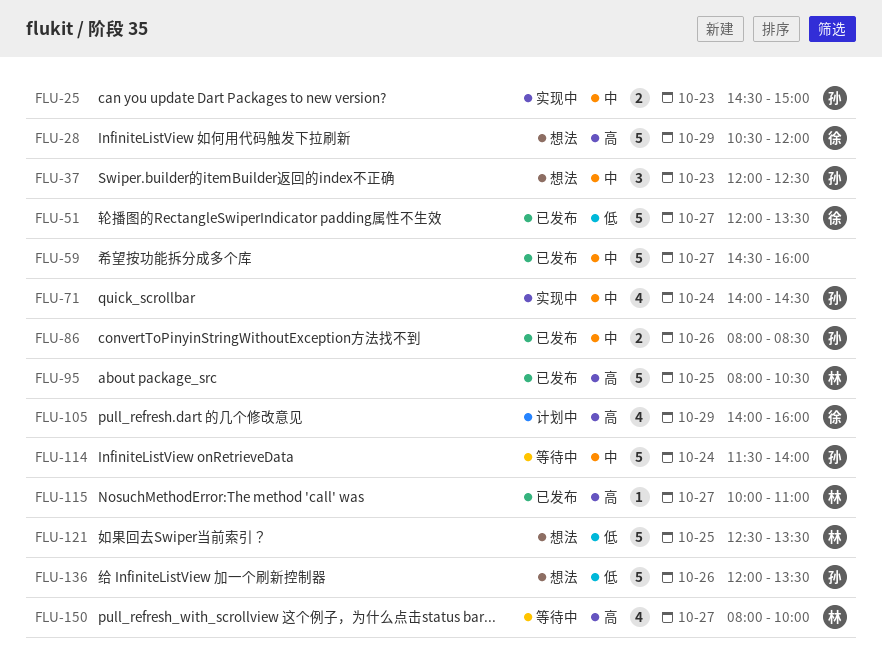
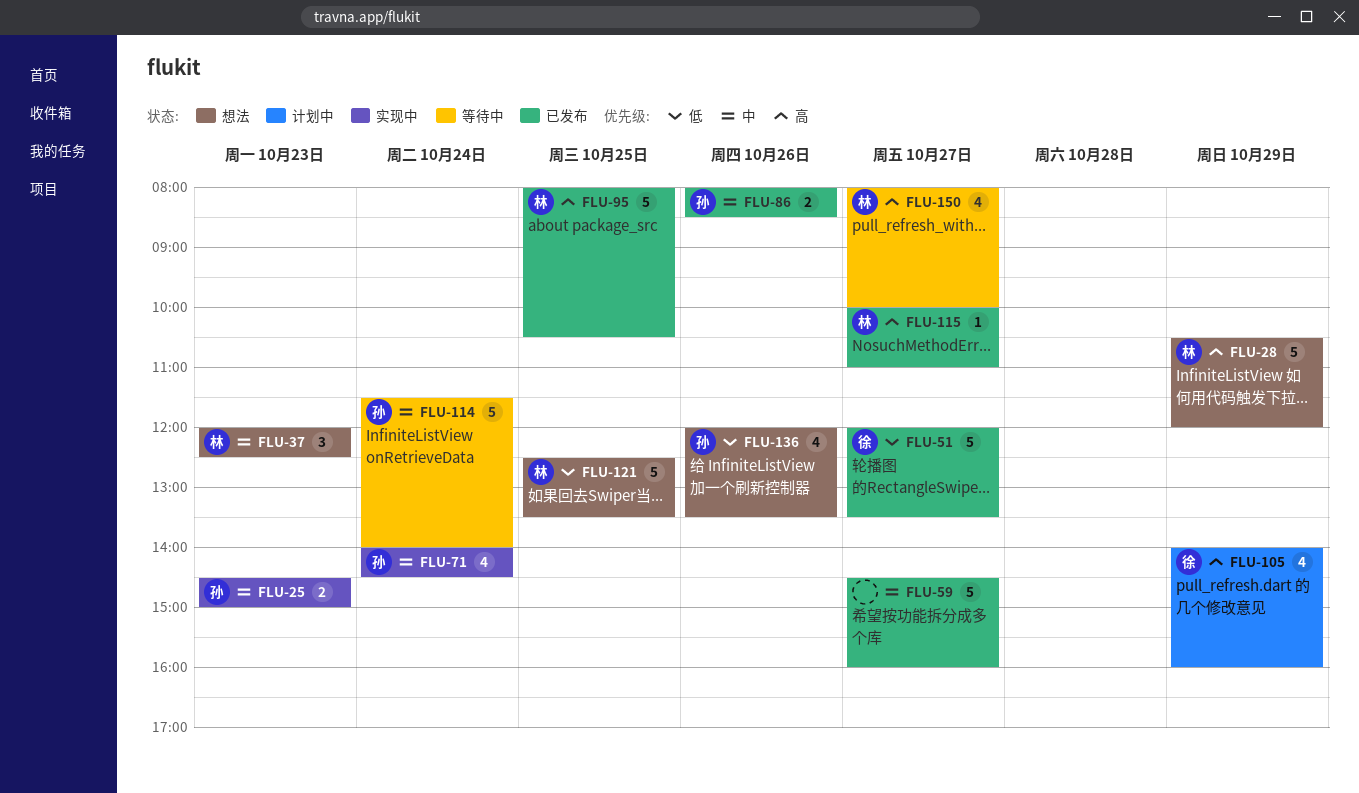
FLU-28, owner: 徐 -> 林
FLU-37, owner: 孙 -> 林
FLU-136, estimate: 5 -> 4

